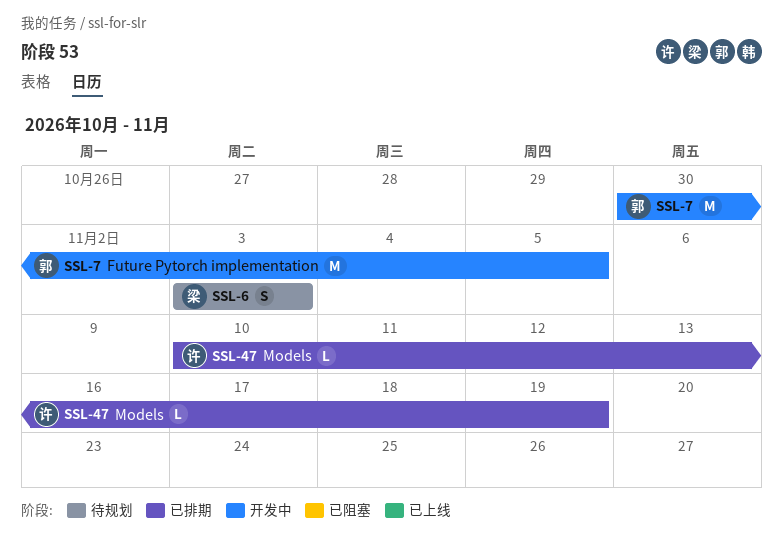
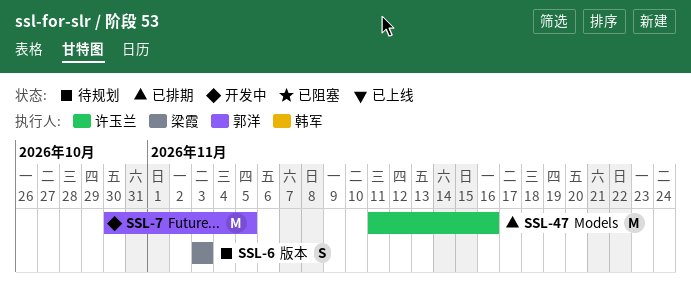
SSL-47, estimate: L -> M
SSL-47, start: Nov 10 -> Nov 11
SSL-47, due: Nov 19 -> Nov 16

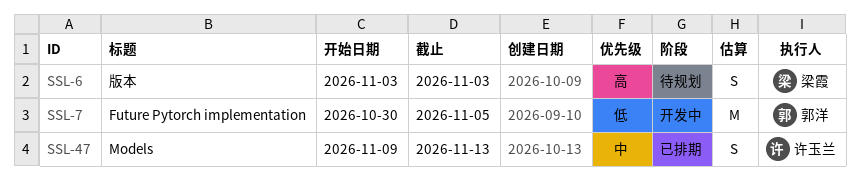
SSL-47, estimate: M -> S
SSL-47, start: Nov 11 -> Nov 9
SSL-47, due: Nov 16 -> Nov 13

